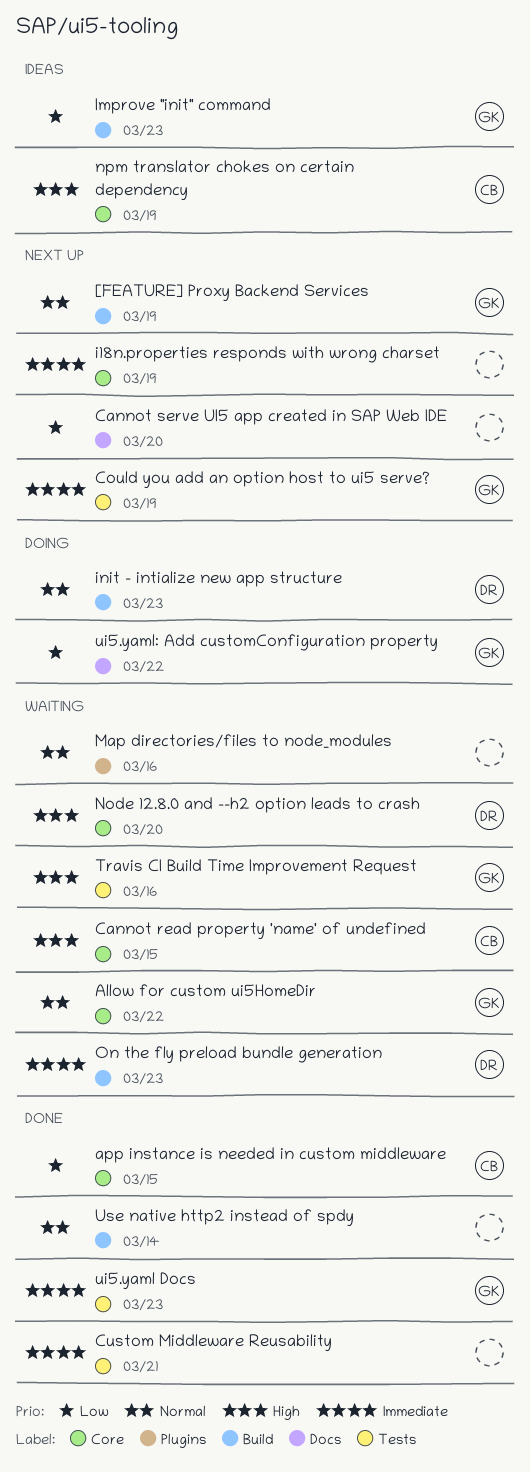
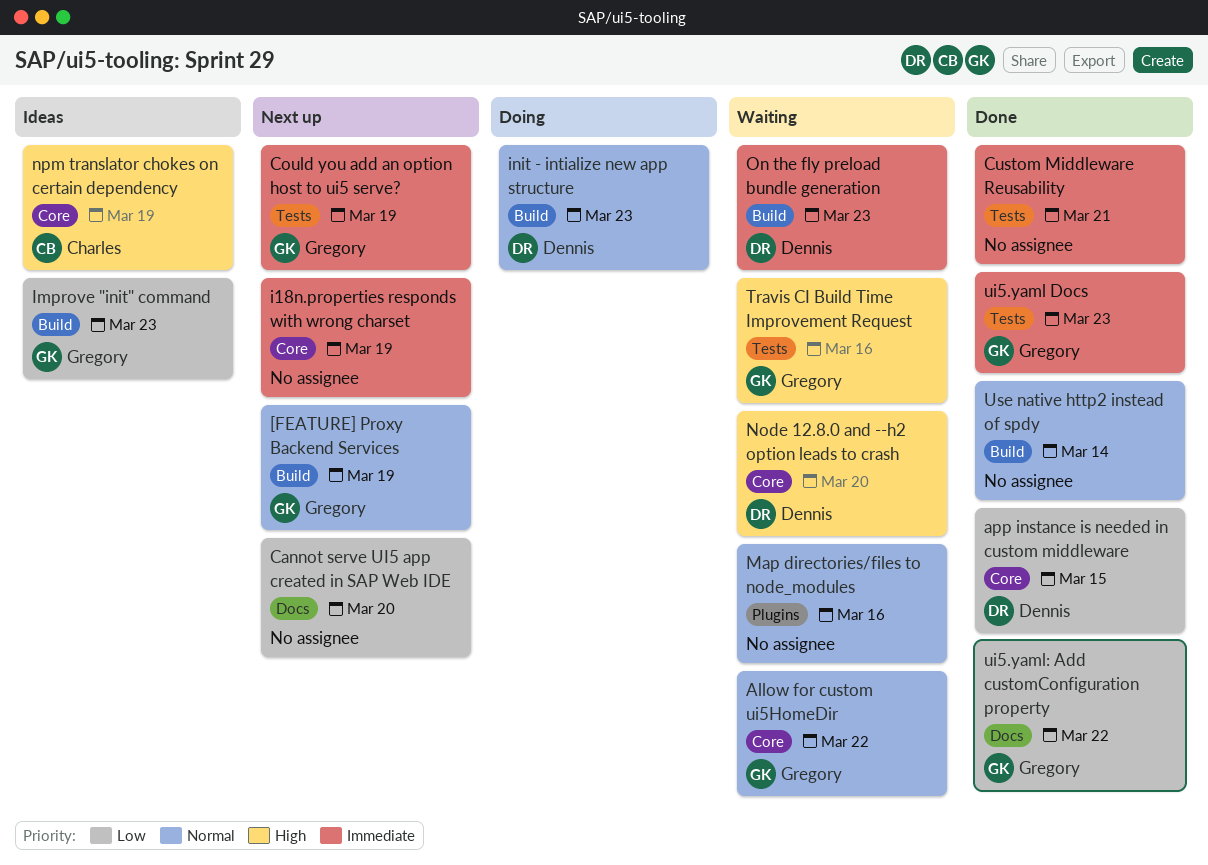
app instance is needed in custom middleware, owner: Charles -> Dennis
Cannot read property 'name' of undefined: present -> none
ui5.yaml: Add customConfiguration property, status: Doing -> Done

